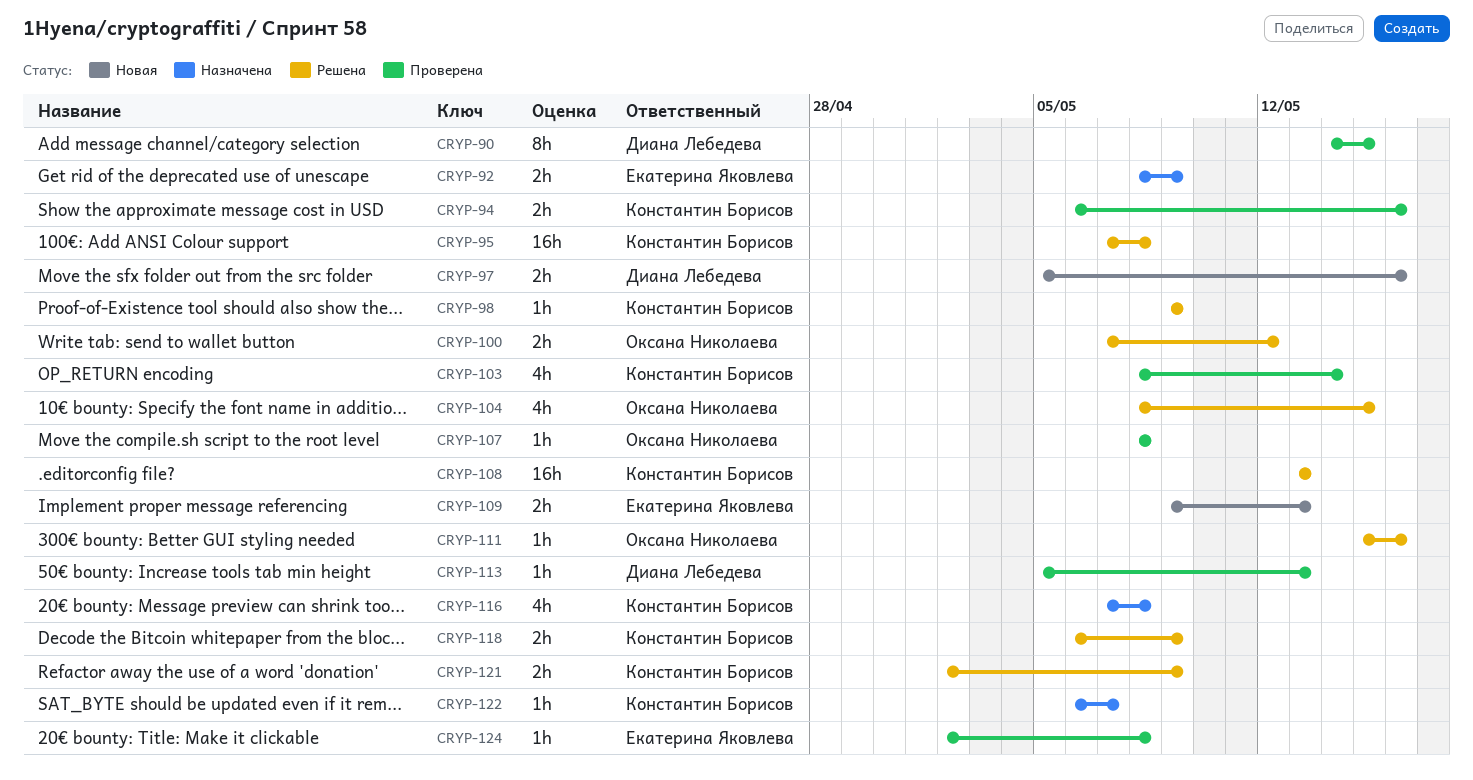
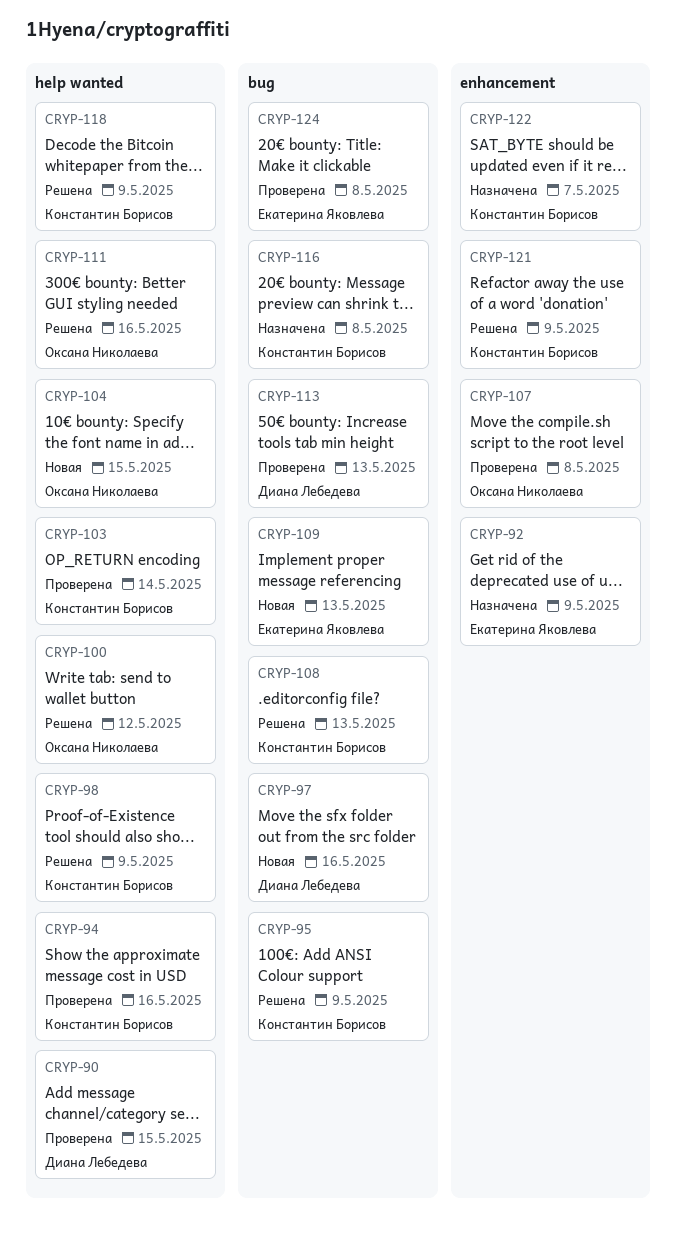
CRYP-95, due: May 8 -> May 9
CRYP-104, status: Решена -> Новая

